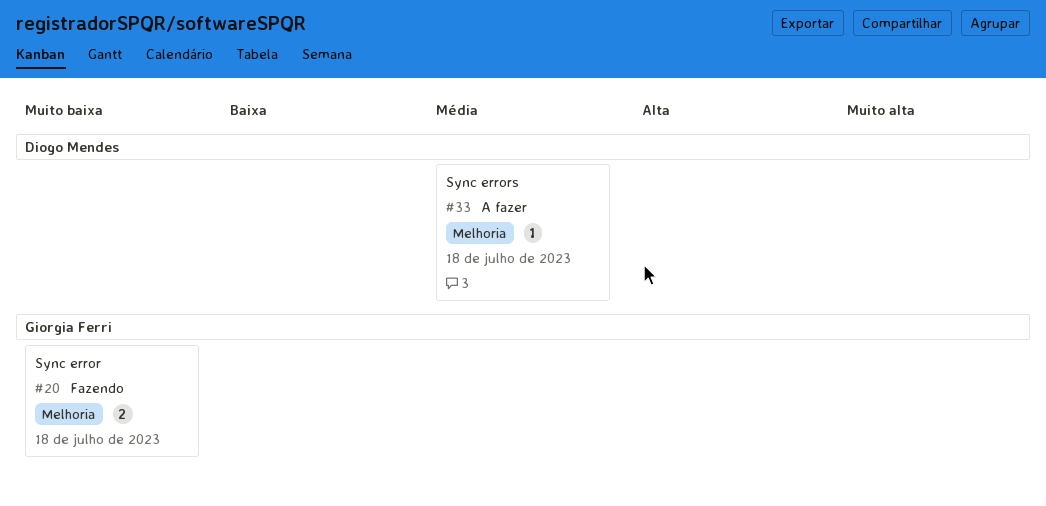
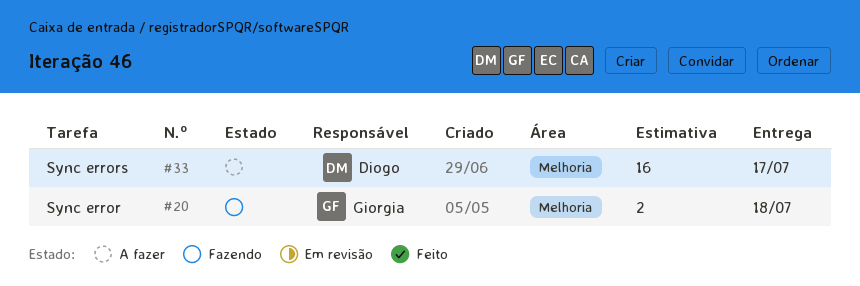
#33, estimate: 1 -> 16
#33, due: Jul 18 -> Jul 17

